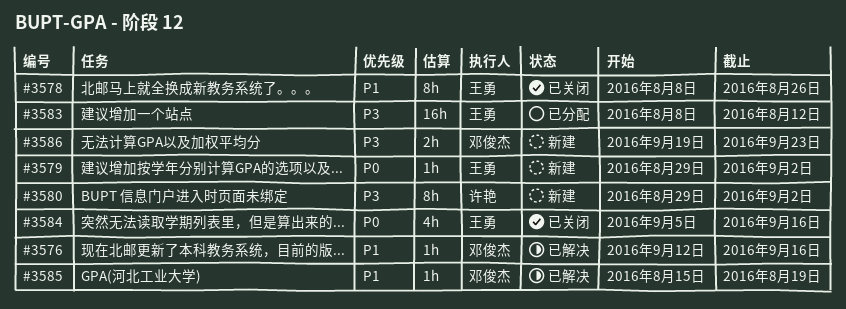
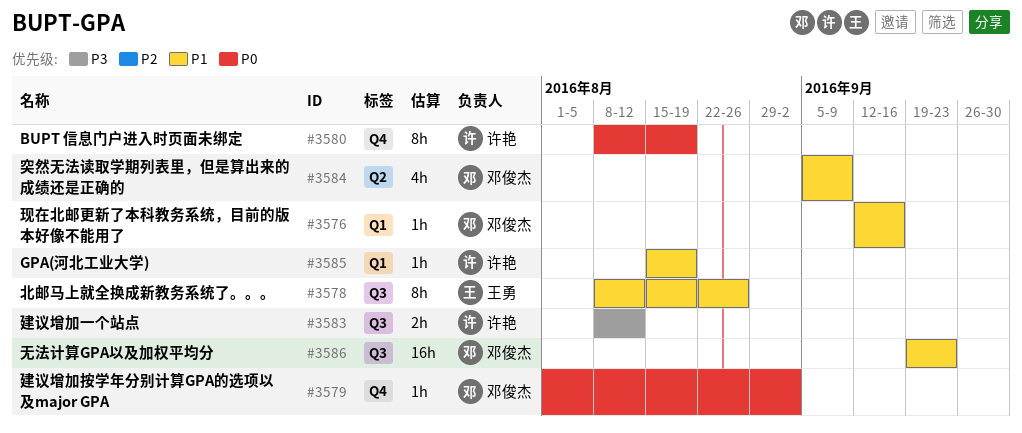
#3579, owner: 王勇 -> 邓俊杰
#3579, start: Aug 29 -> Aug 1
#3580, priority: P3 -> P0
#3580, start: Aug 29 -> Aug 8
#3580, due: Sep 2 -> Aug 19
#3583, owner: 王勇 -> 许艳
#3583, estimate: 16h -> 2h
#3584, owner: 王勇 -> 邓俊杰
#3584, priority: P0 -> P1
#3584, due: Sep 16 -> Sep 9
#3585, owner: 邓俊杰 -> 许艳
#3586, priority: P3 -> P1
#3586, estimate: 2h -> 16h

